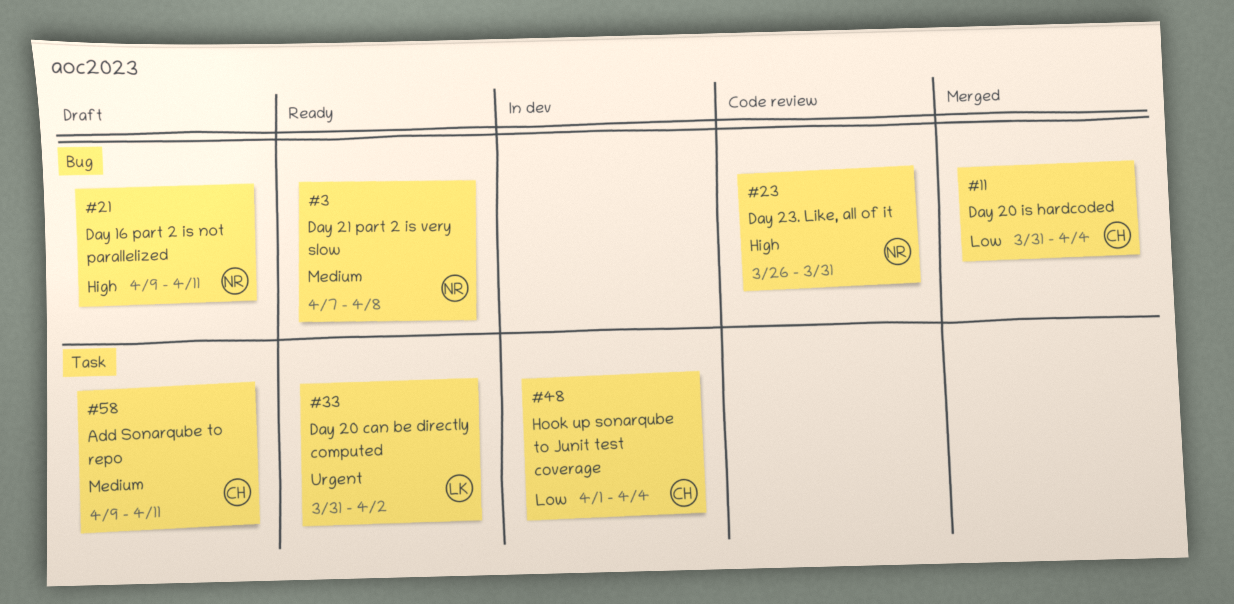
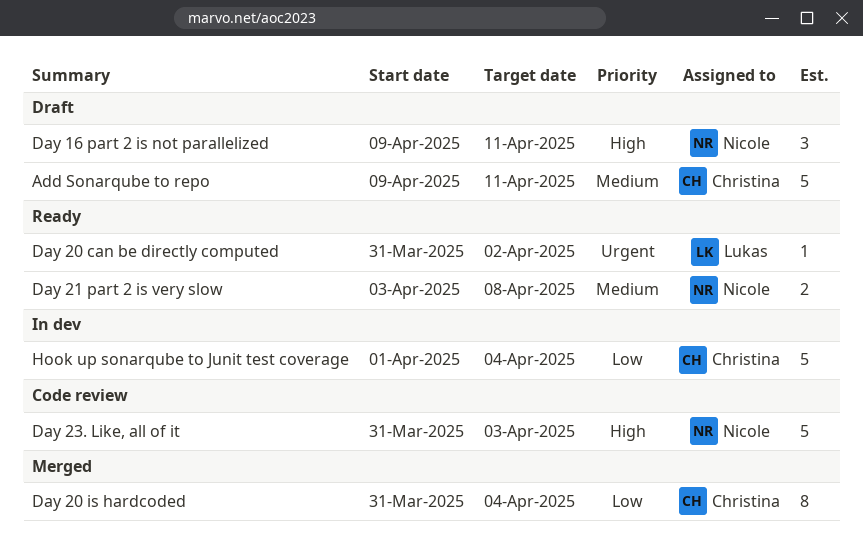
Day 21 part 2 is very slow, start: Apr 7 -> Apr 3
Day 23. Like, all of it, start: Mar 26 -> Mar 31
Day 23. Like, all of it, due: Mar 31 -> Apr 3

